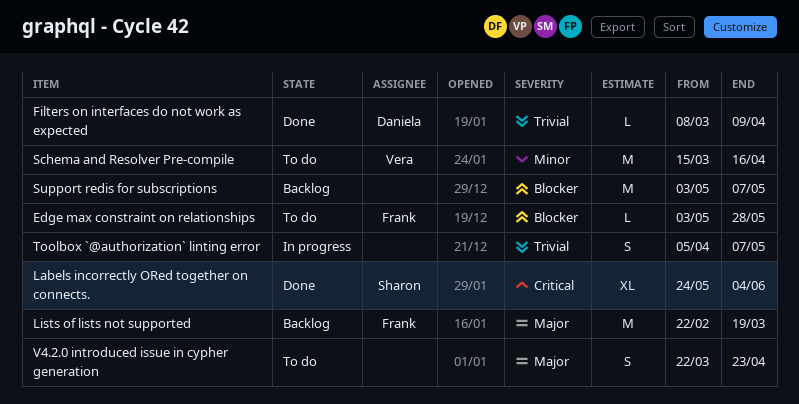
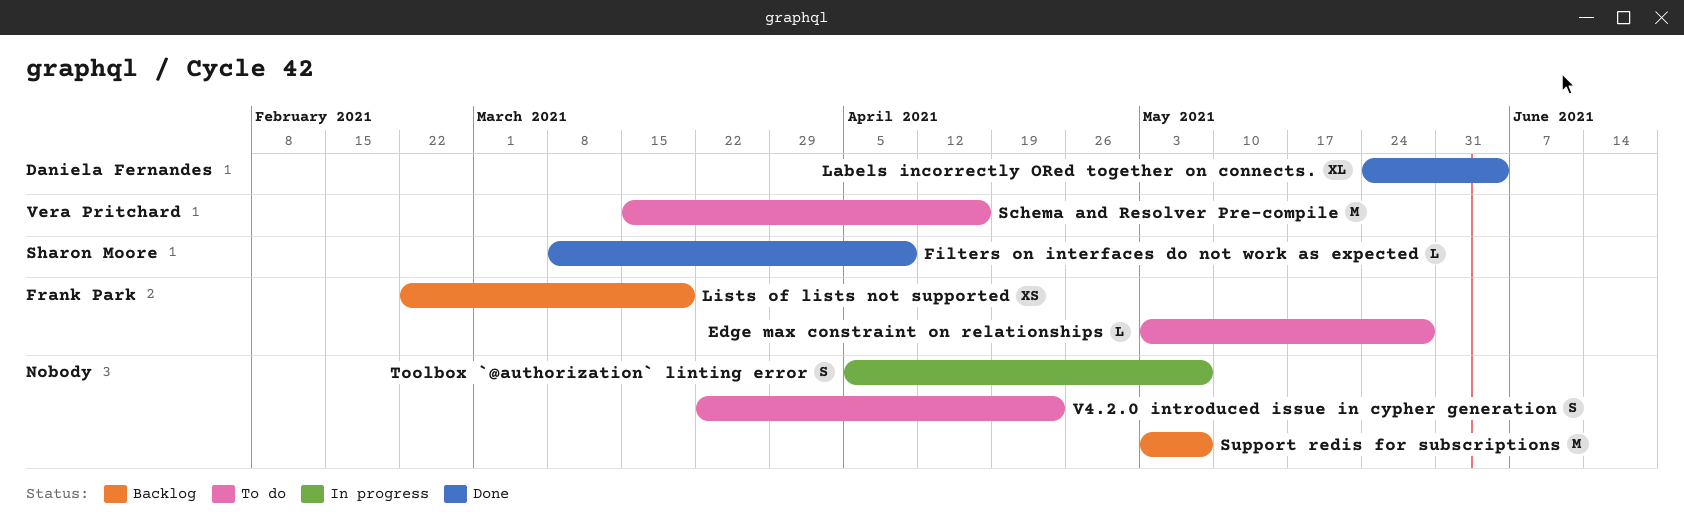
Filters on interfaces do not work as expected, owner: Daniela Fernandes -> Sharon Moore
Labels incorrectly ORed together on connects., owner: Sharon Moore -> Daniela Fernandes
Lists of lists not supported, estimate: M -> XS

